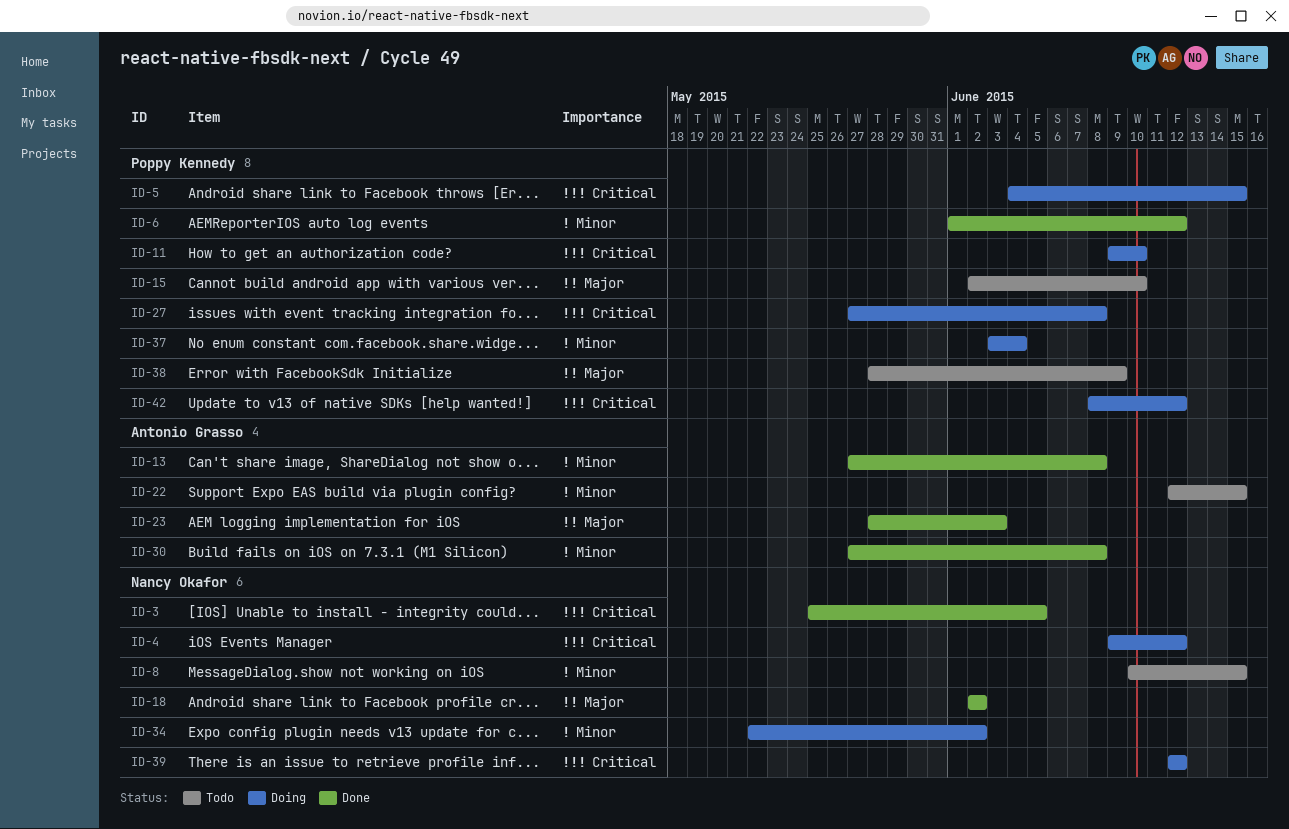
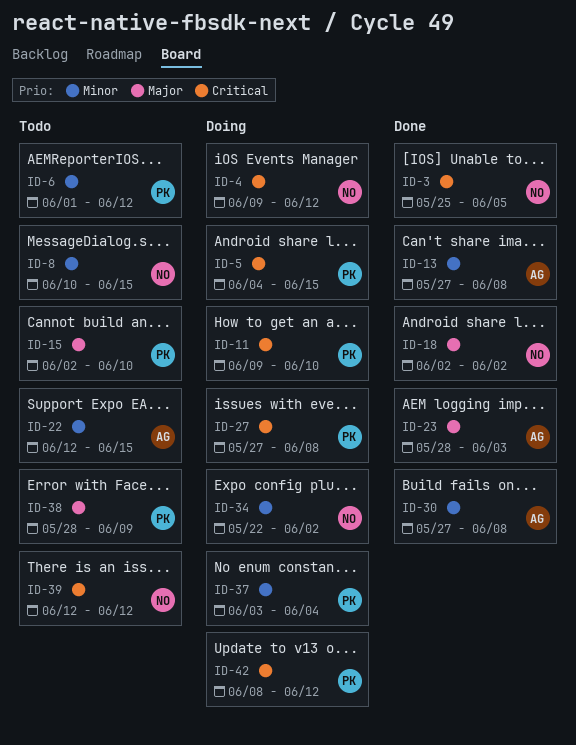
ID-6, status: Done -> Todo
ID-39, status: Doing -> Todo

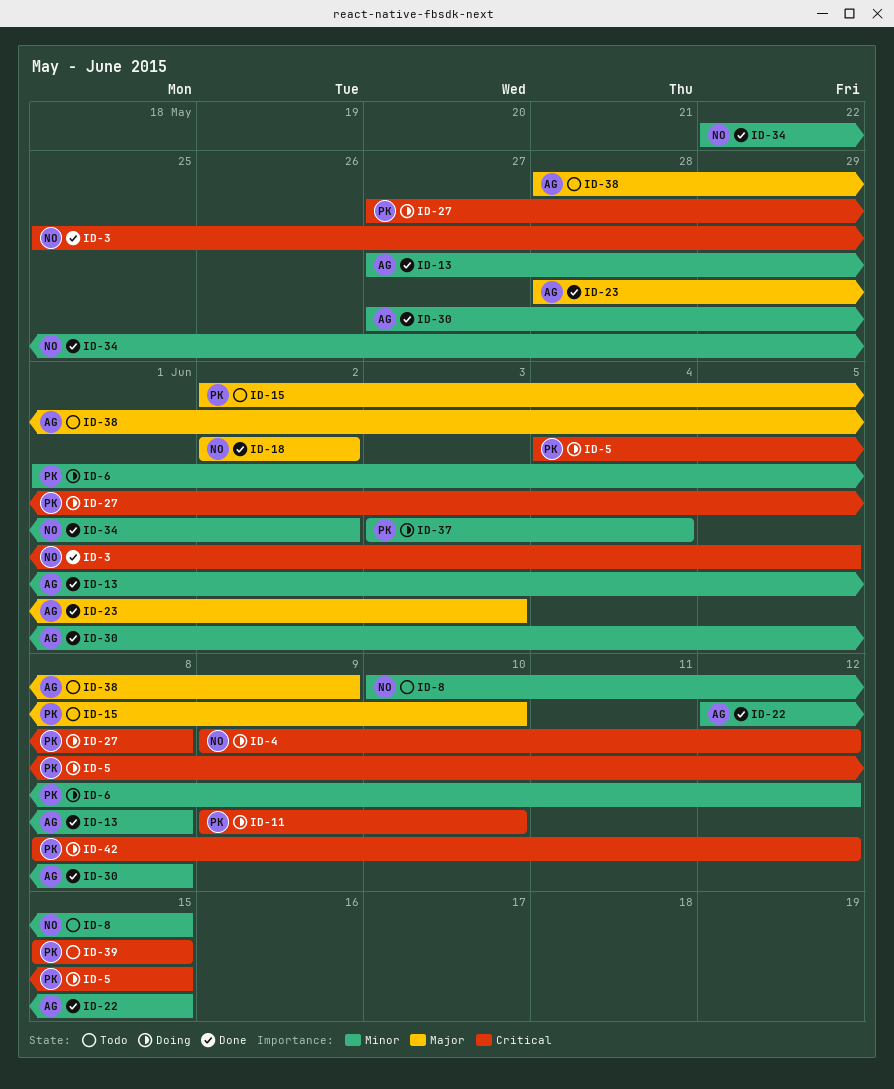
ID-6, status: Todo -> Doing
ID-22, status: Todo -> Done
ID-34, status: Doing -> Done
ID-38, owner: PK -> AG
ID-39, owner: NO -> PK
ID-39, start: Jun 12 -> Jun 15
ID-39, due: Jun 12 -> Jun 15

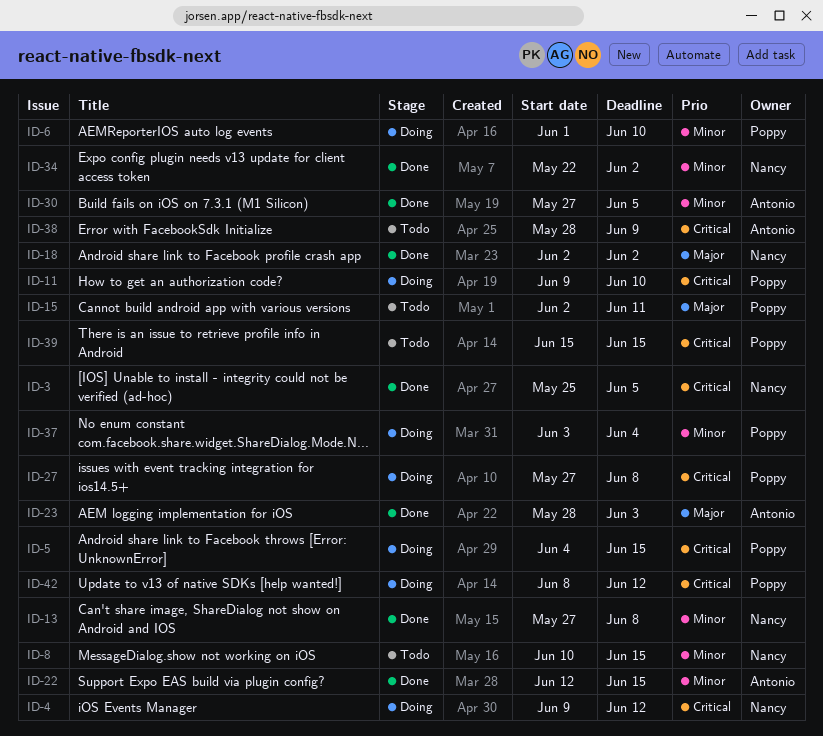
ID-6, due: Jun 12 -> Jun 10
ID-13, owner: Antonio -> Nancy
ID-15, due: Jun 10 -> Jun 11
ID-30, due: Jun 8 -> Jun 5
ID-38, priority: Major -> Critical

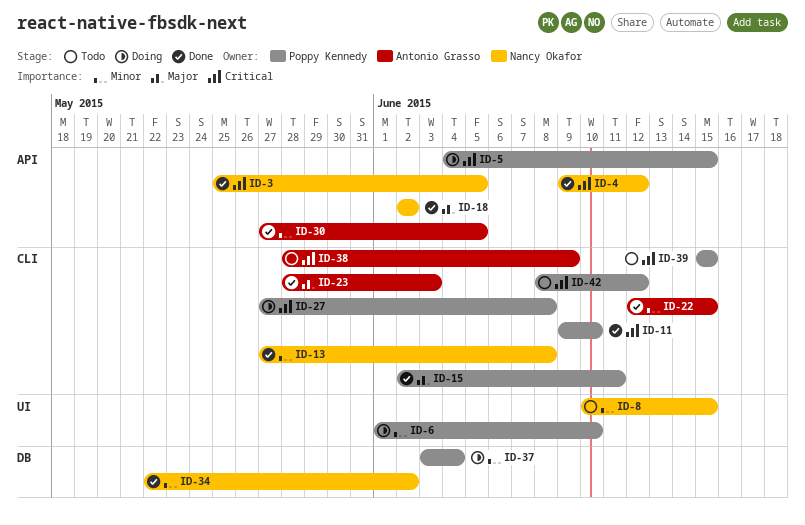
ID-4, status: Doing -> Done
ID-11, status: Doing -> Done
ID-15, status: Todo -> Done
ID-42, status: Doing -> Todo

